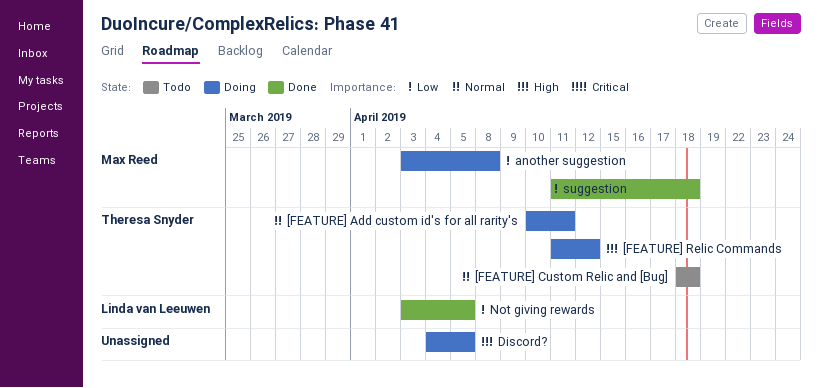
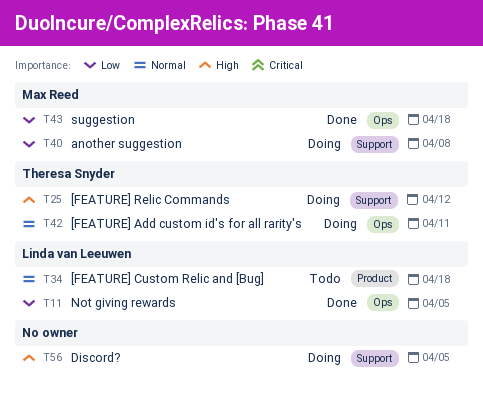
[FEATURE] Custom Relic and [Bug], owner: Theresa Snyder -> Linda van Leeuwen

